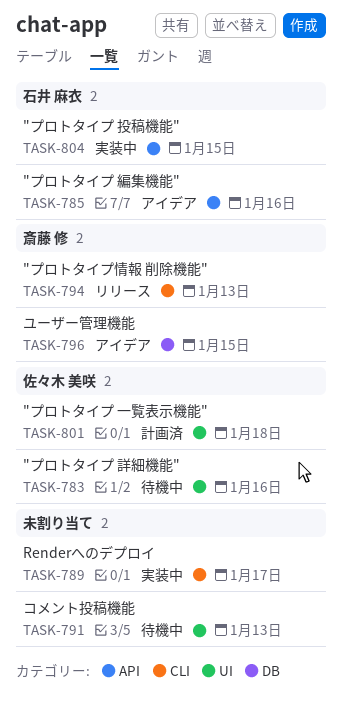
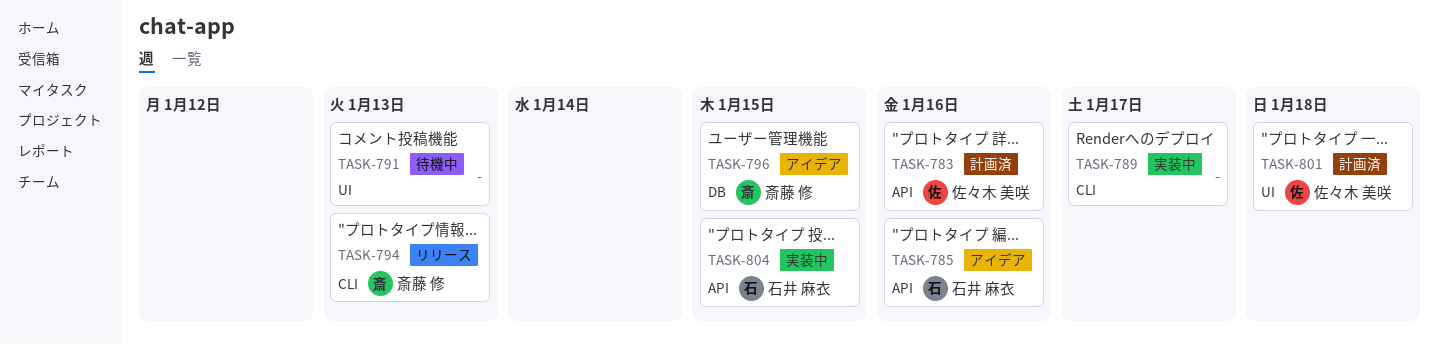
TASK-783, status: 待機中 -> 計画済
TASK-783, label: UI -> API

